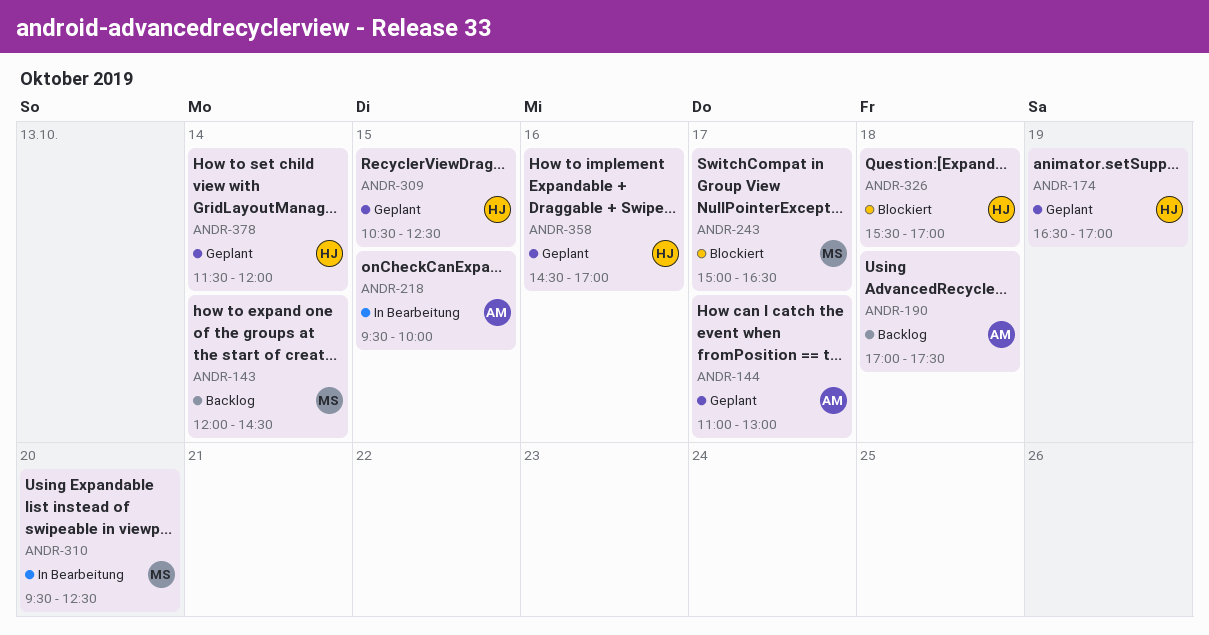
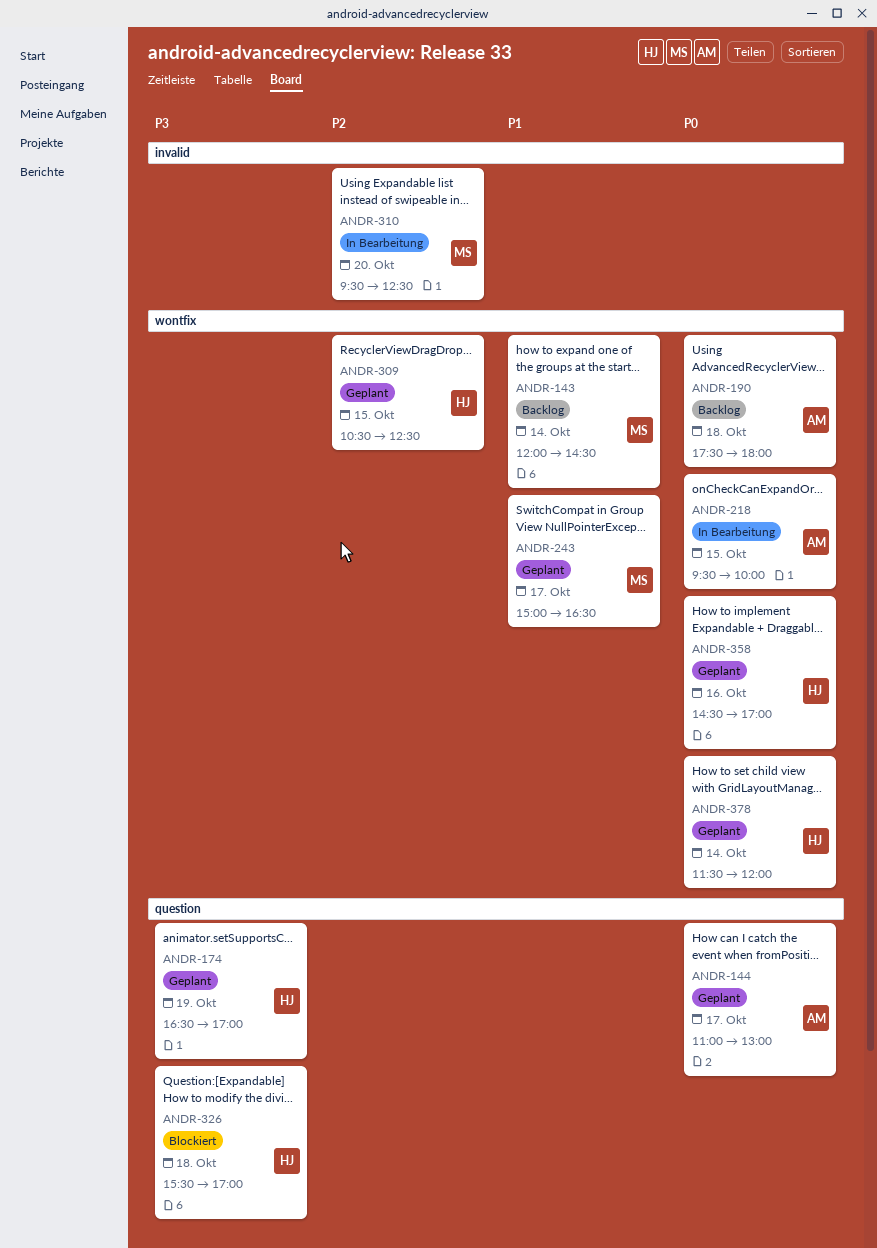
ANDR-190, begins: 17:00 -> 17:30
ANDR-190, ends: 17:30 -> 18:00
ANDR-243, status: Blockiert -> Geplant

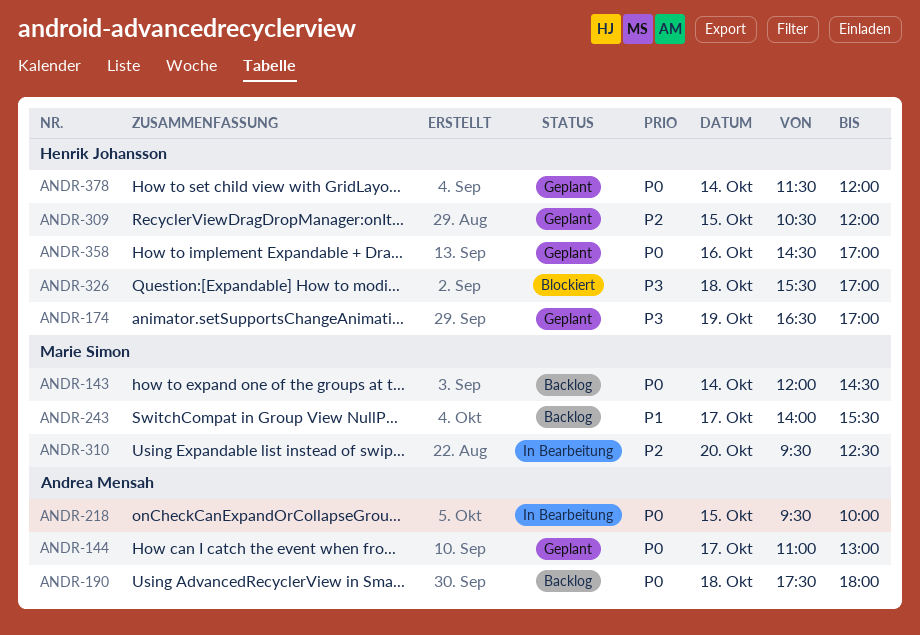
ANDR-143, priority: P1 -> P0
ANDR-243, status: Geplant -> Backlog
ANDR-243, begins: 15:00 -> 14:00
ANDR-243, ends: 16:30 -> 15:30
ANDR-309, ends: 12:30 -> 12:00

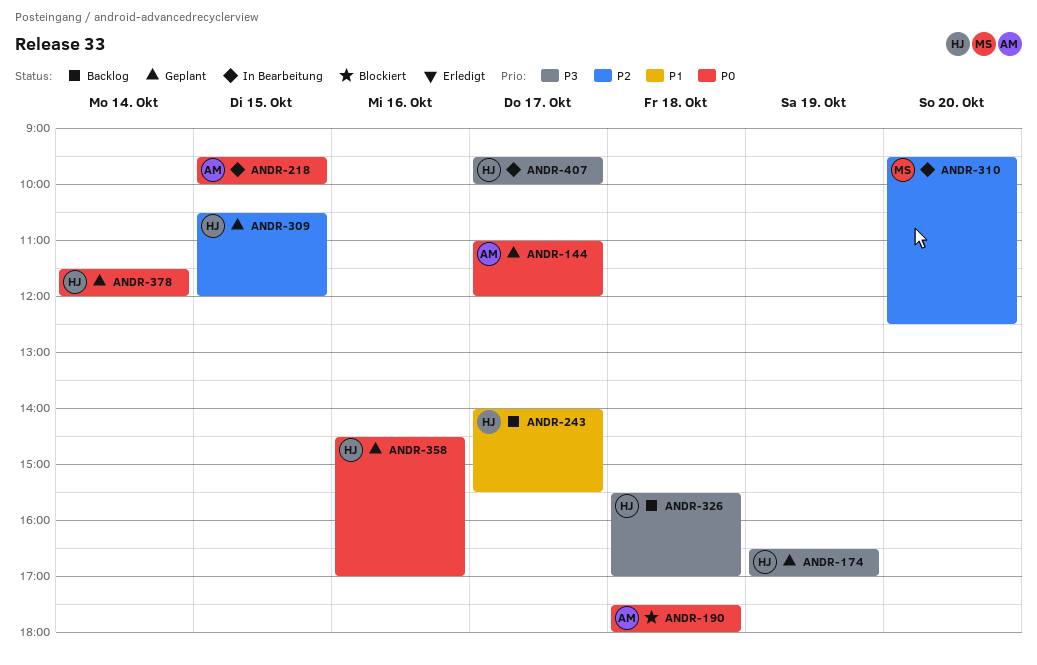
ANDR-143: present -> none
ANDR-144, ends: 13:00 -> 12:00
ANDR-190, status: Backlog -> Blockiert
ANDR-243, owner: Marie Simon -> Henrik Johansson
ANDR-326, status: Blockiert -> Backlog
ANDR-407: none -> present

